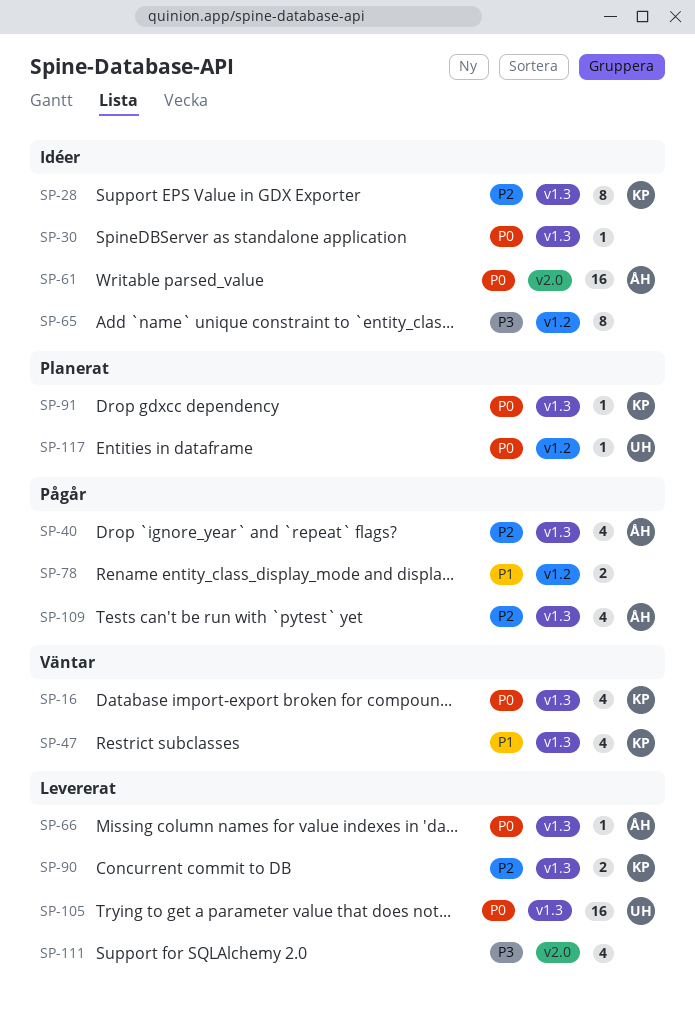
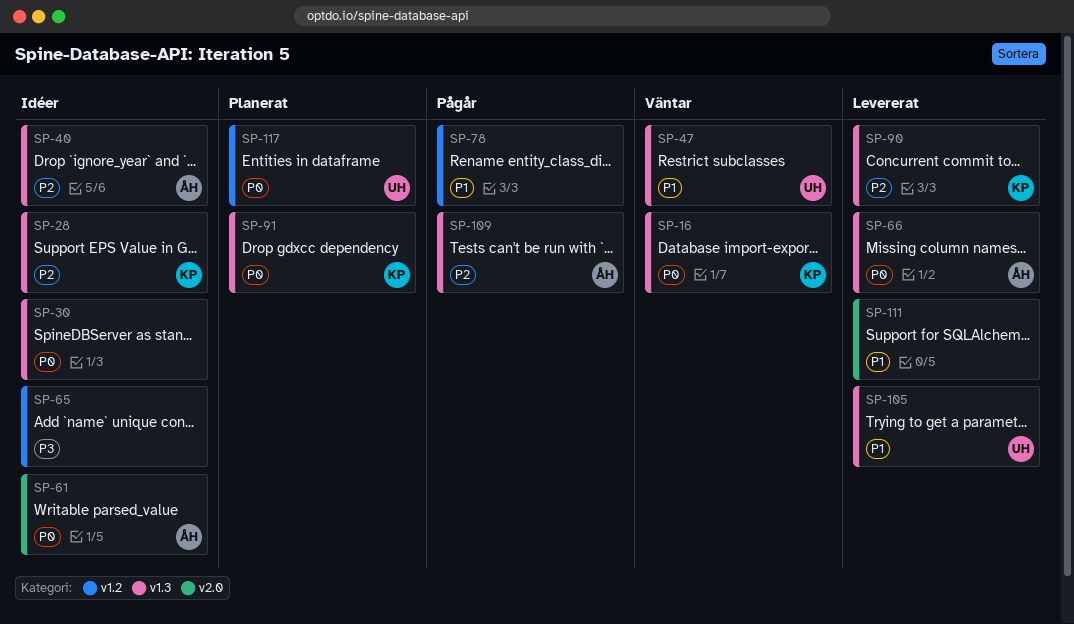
SP-40, status: Pågår -> Idéer
SP-47, owner: KP -> UH
SP-105, priority: P0 -> P1
SP-111, priority: P3 -> P1

